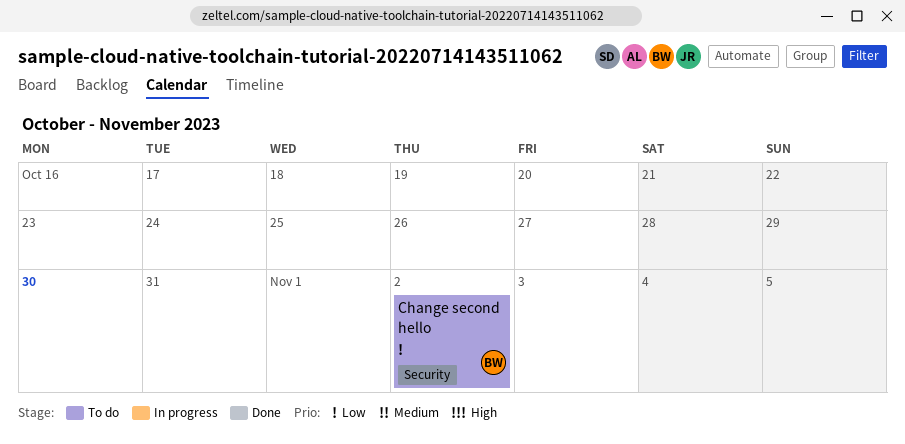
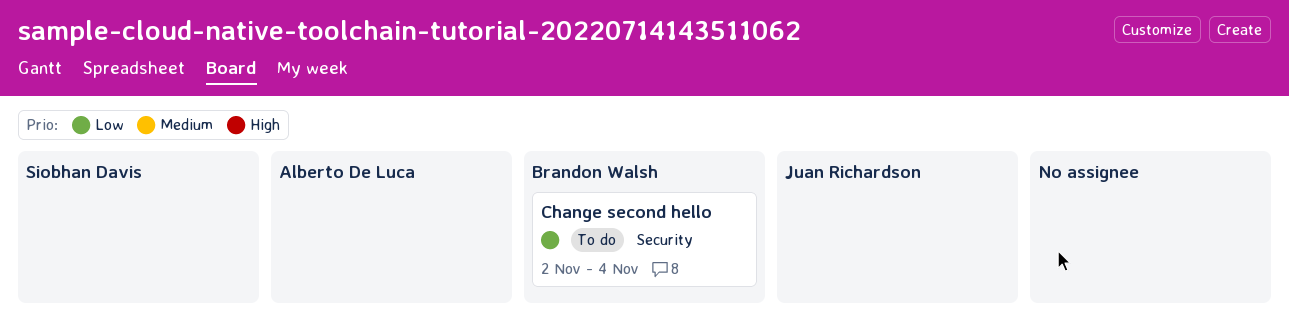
Change second hello, due: Nov 2 -> Nov 4

